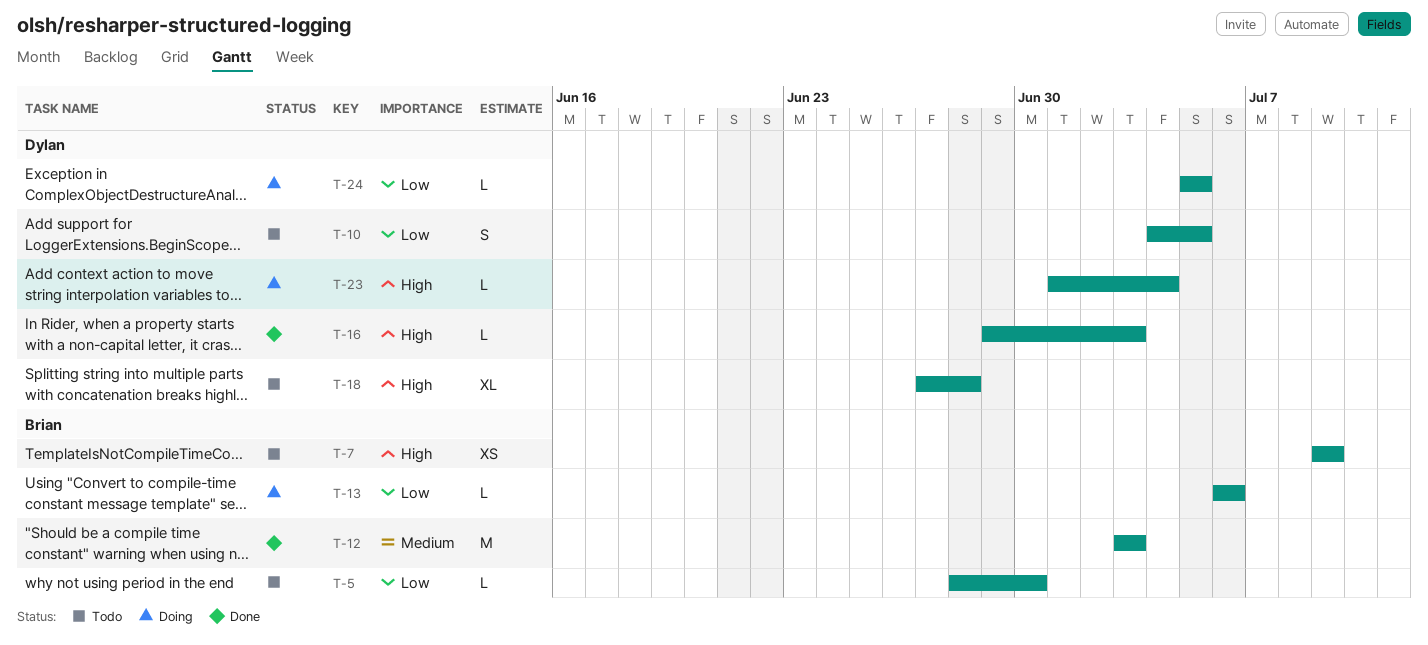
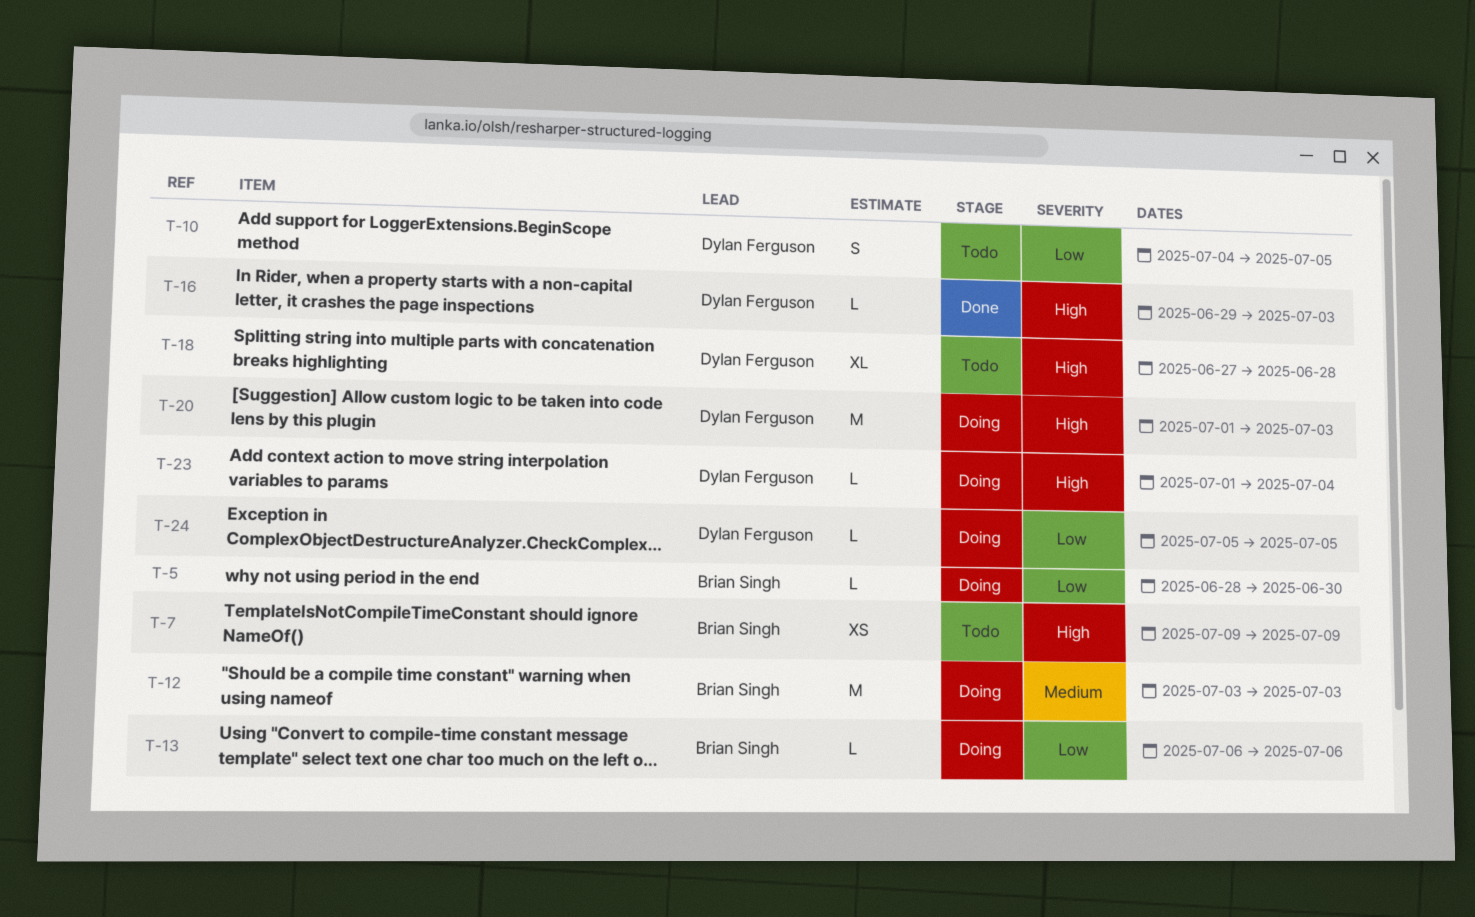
T-5, status: Todo -> Doing
T-12, status: Done -> Doing
T-20: none -> present

